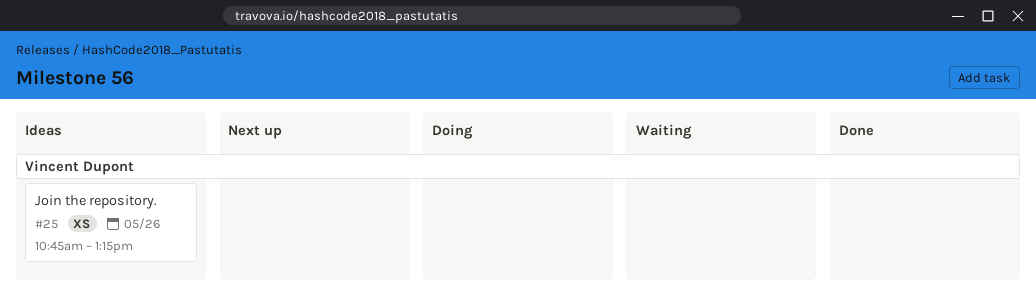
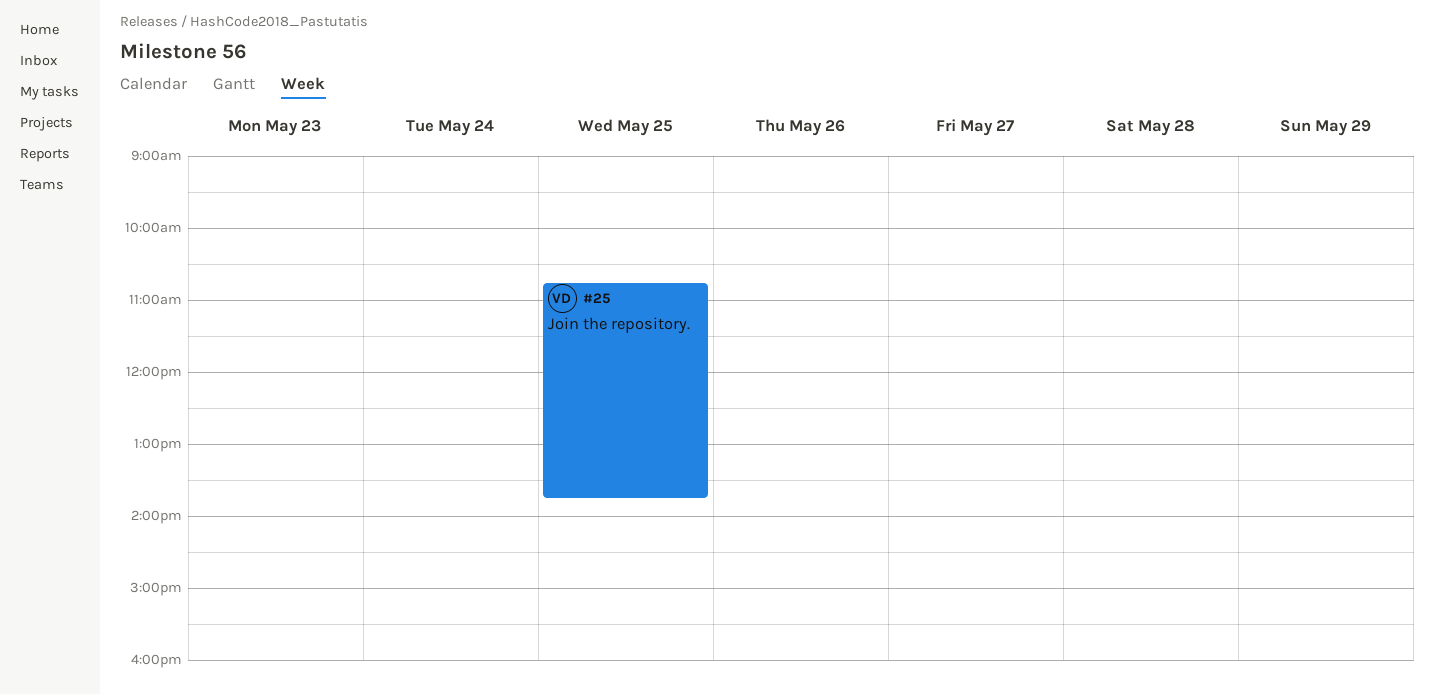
#25, day: May 26 -> May 25
#25, ends: 13:15 -> 13:45

